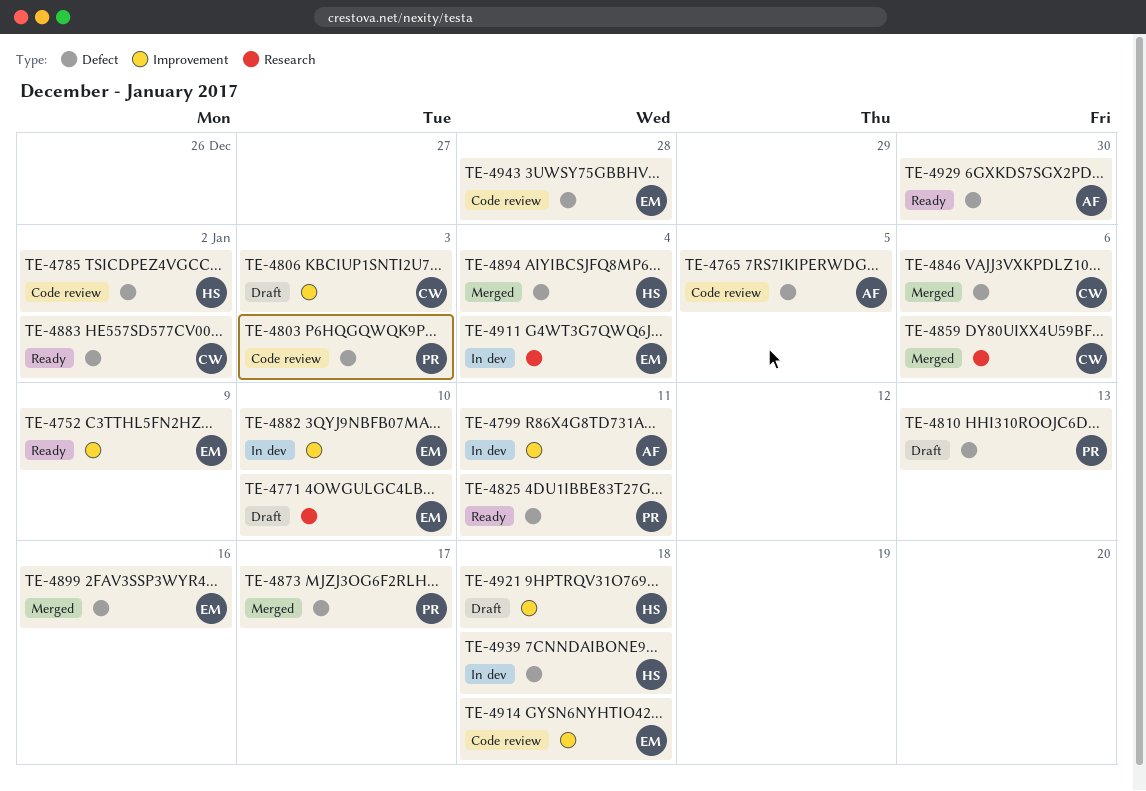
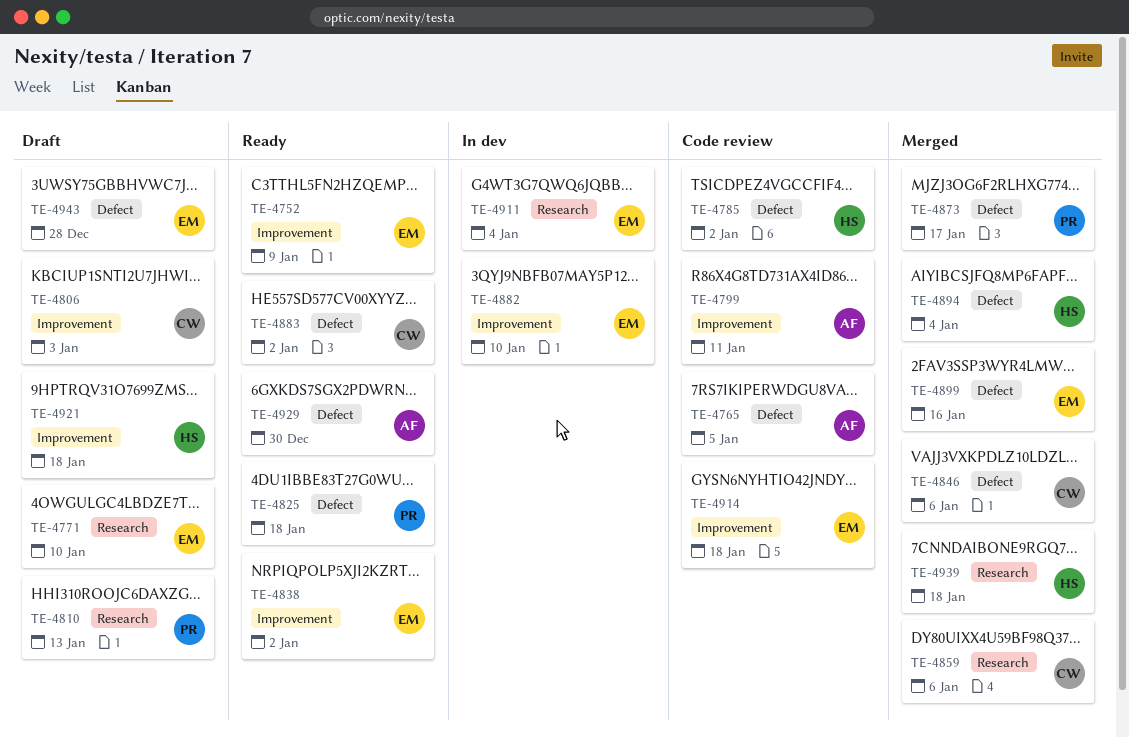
TE-4799, status: In dev -> Code review
TE-4803: present -> none
TE-4810, label: Defect -> Research
TE-4825, due: Jan 11 -> Jan 18
TE-4838: none -> present
TE-4939, status: In dev -> Merged
TE-4939, label: Defect -> Research
TE-4943, status: Code review -> Draft

